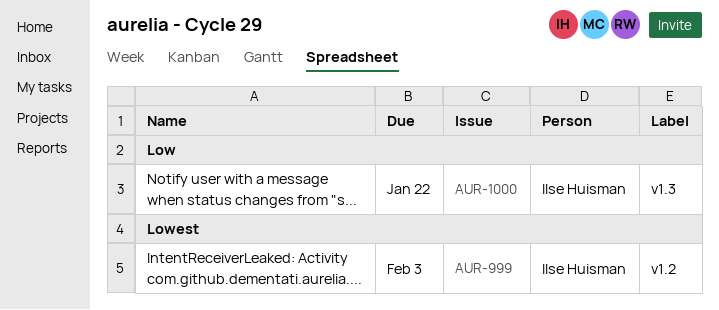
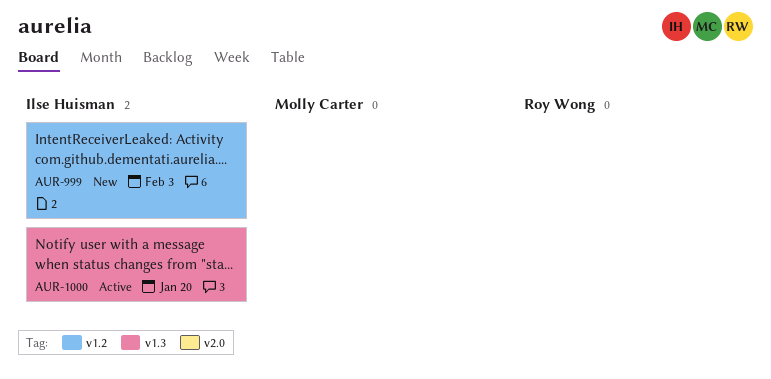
AUR-1000, due: Jan 22 -> Jan 20

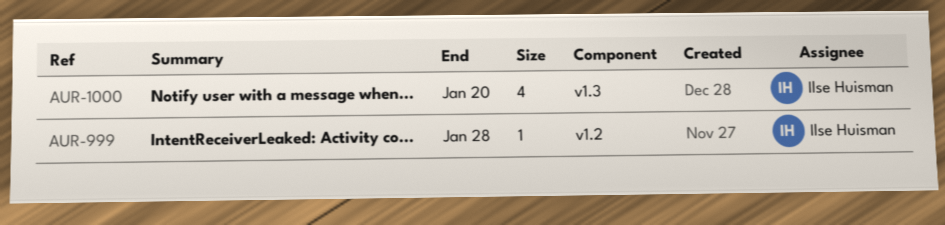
AUR-999, due: Feb 3 -> Jan 28

